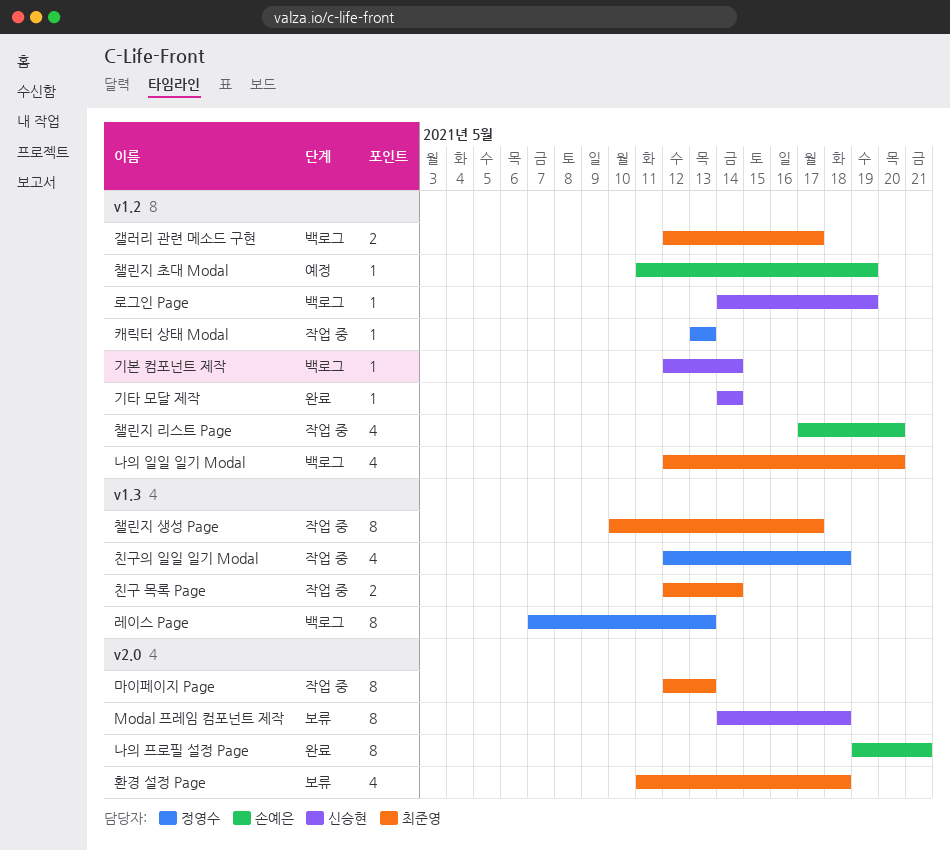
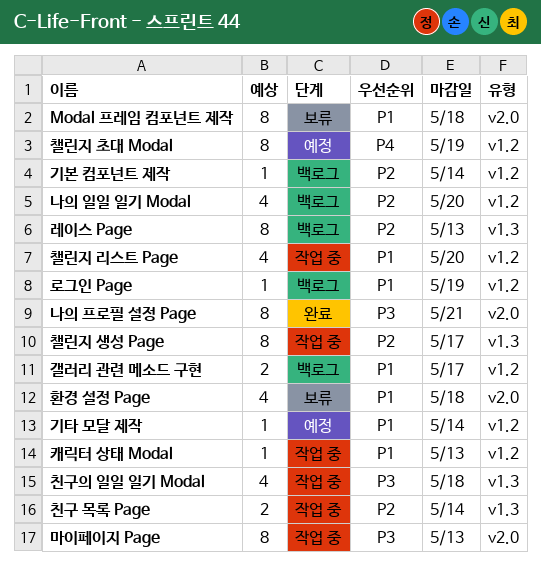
기타 모달 제작, status: 완료 -> 예정
챌린지 초대 Modal, estimate: 1 -> 8

